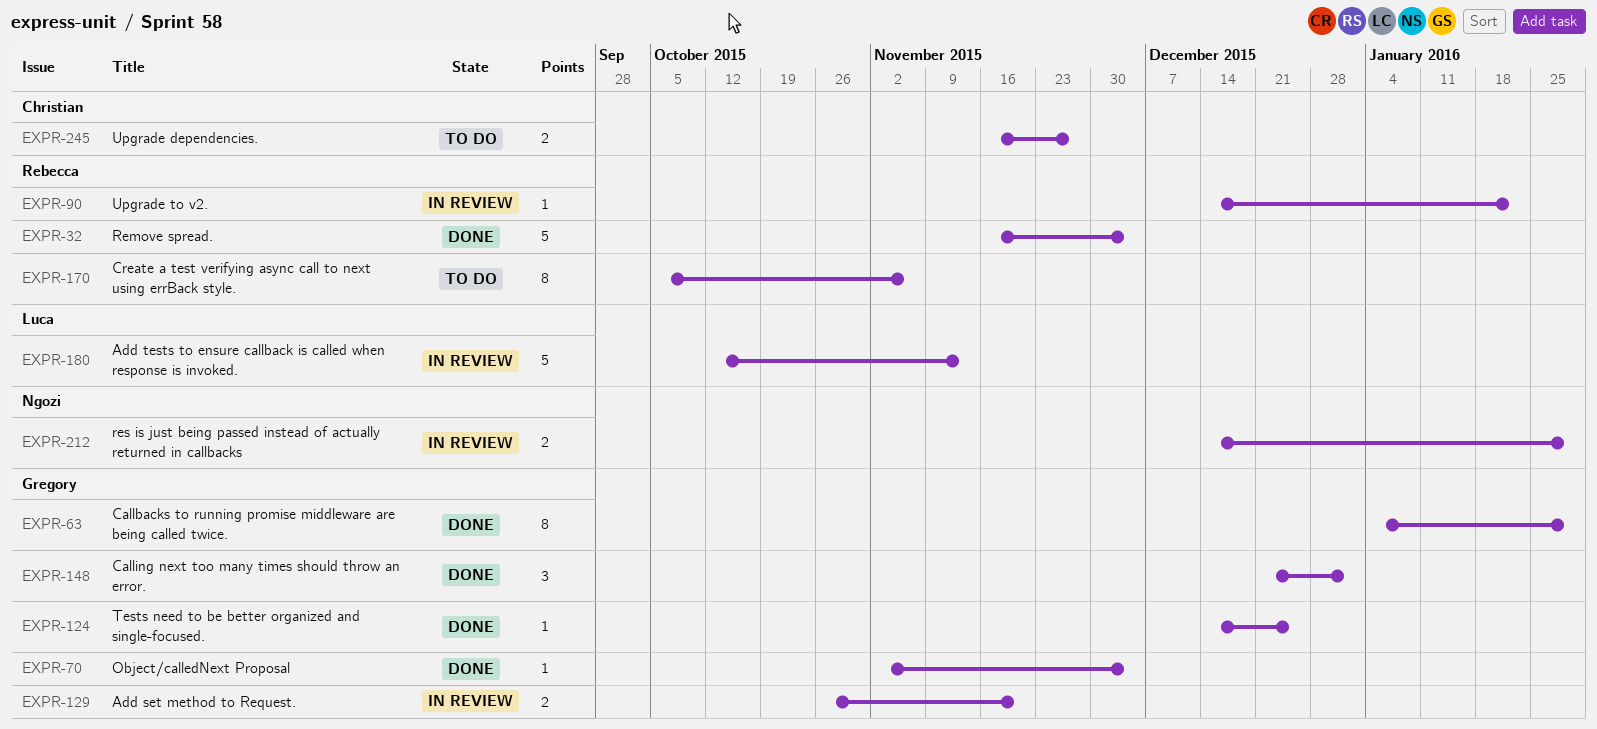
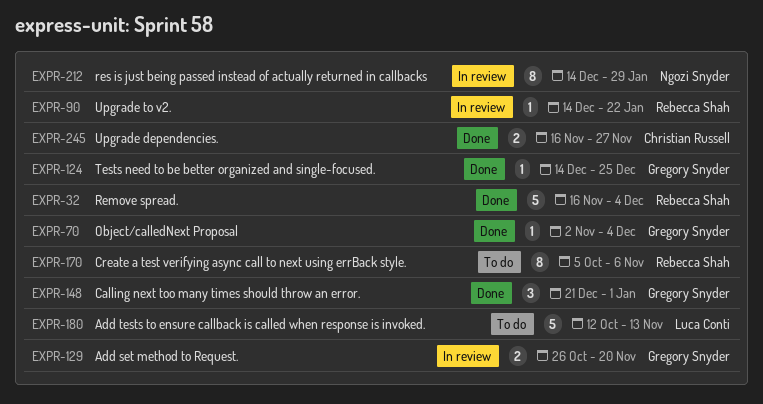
EXPR-63: present -> none
EXPR-180, status: In review -> To do
EXPR-212, estimate: 2 -> 8
EXPR-245, status: To do -> Done

